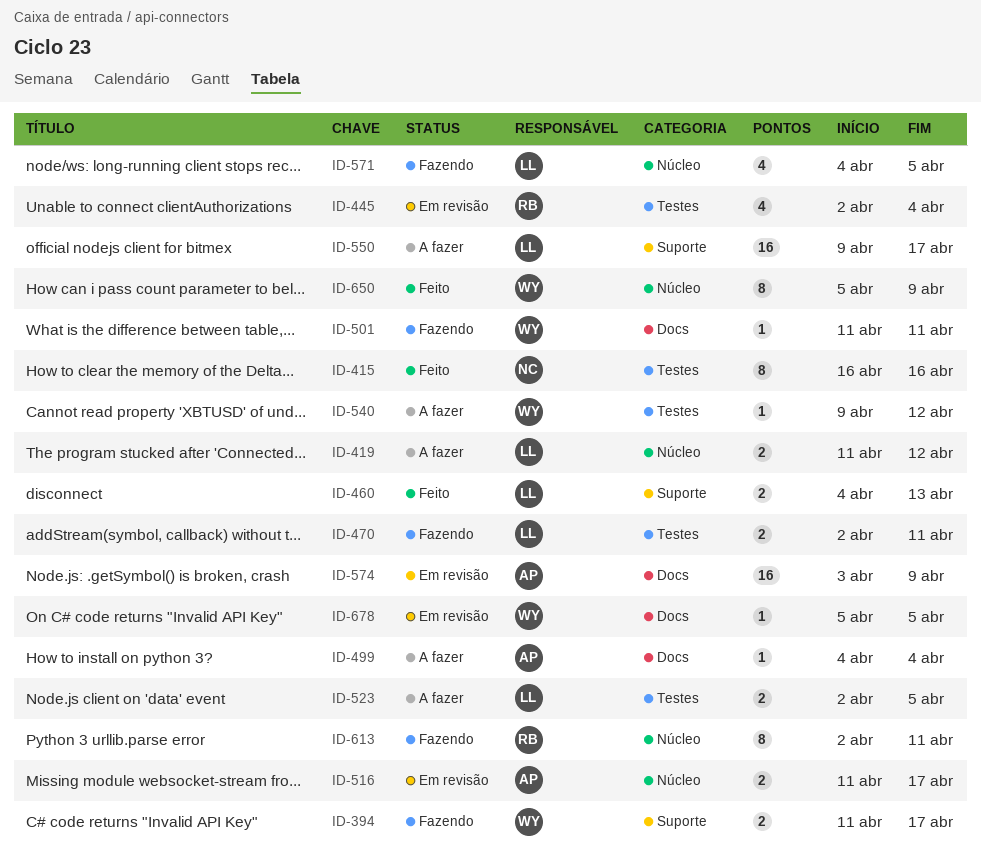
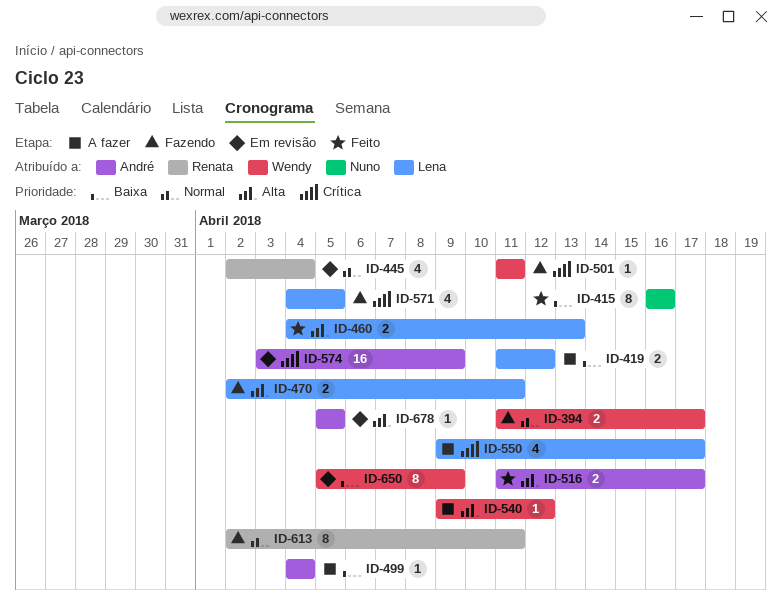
ID-516, status: Em revisão -> Feito
ID-523: present -> none
ID-550, estimate: 16 -> 4
ID-650, status: Feito -> Em revisão
ID-678, owner: Wendy -> André

